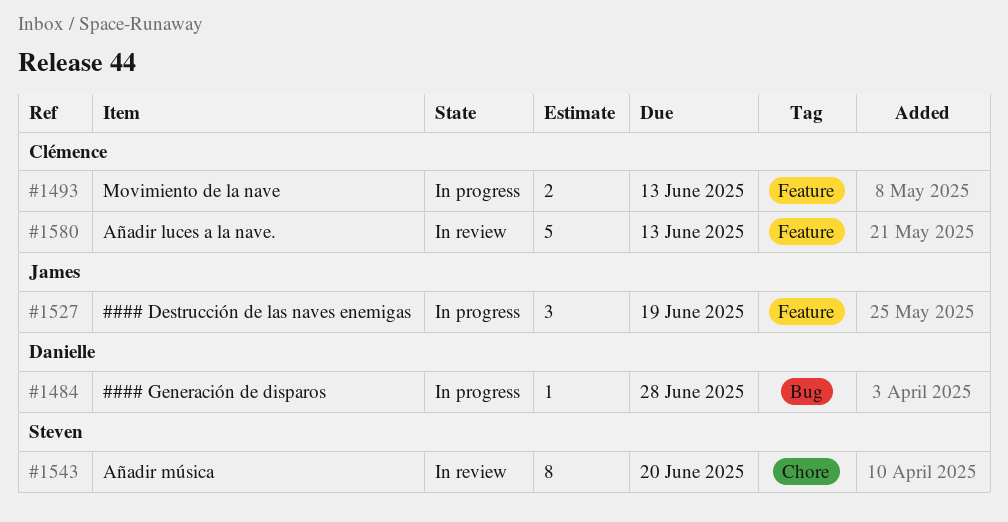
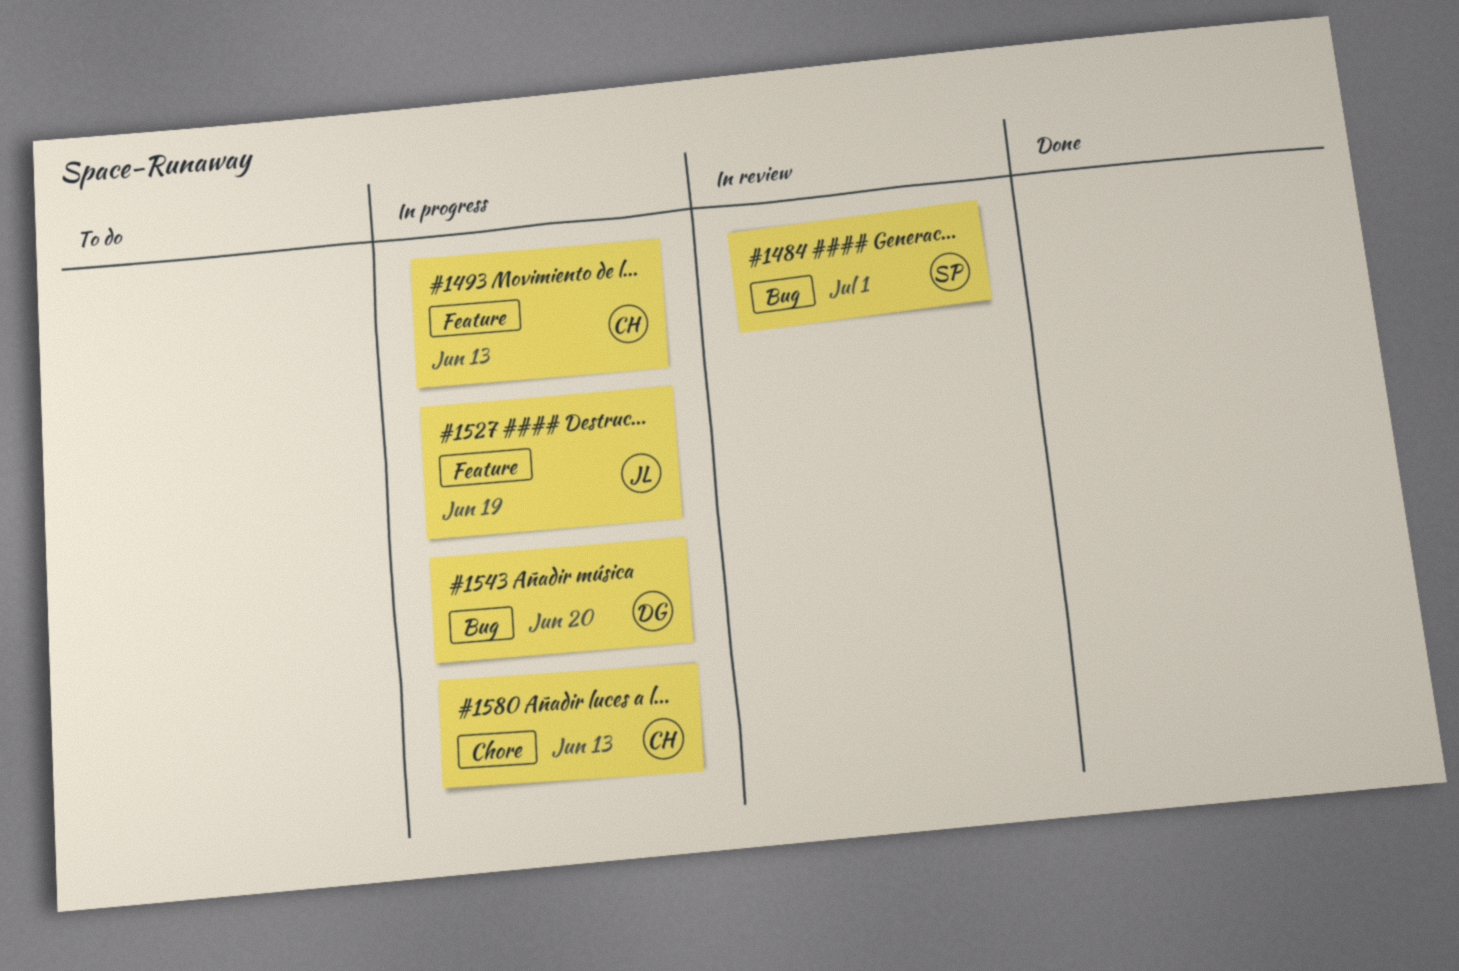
#1484, status: In progress -> In review
#1484, owner: Danielle -> Steven
#1484, due: Jun 28 -> Jul 1
#1543, status: In review -> In progress
#1543, owner: Steven -> Danielle
#1543, label: Chore -> Bug
#1580, status: In review -> In progress
#1580, label: Feature -> Chore

